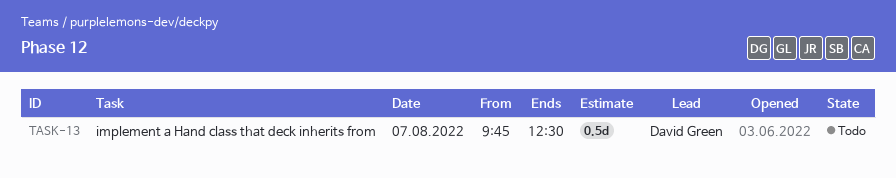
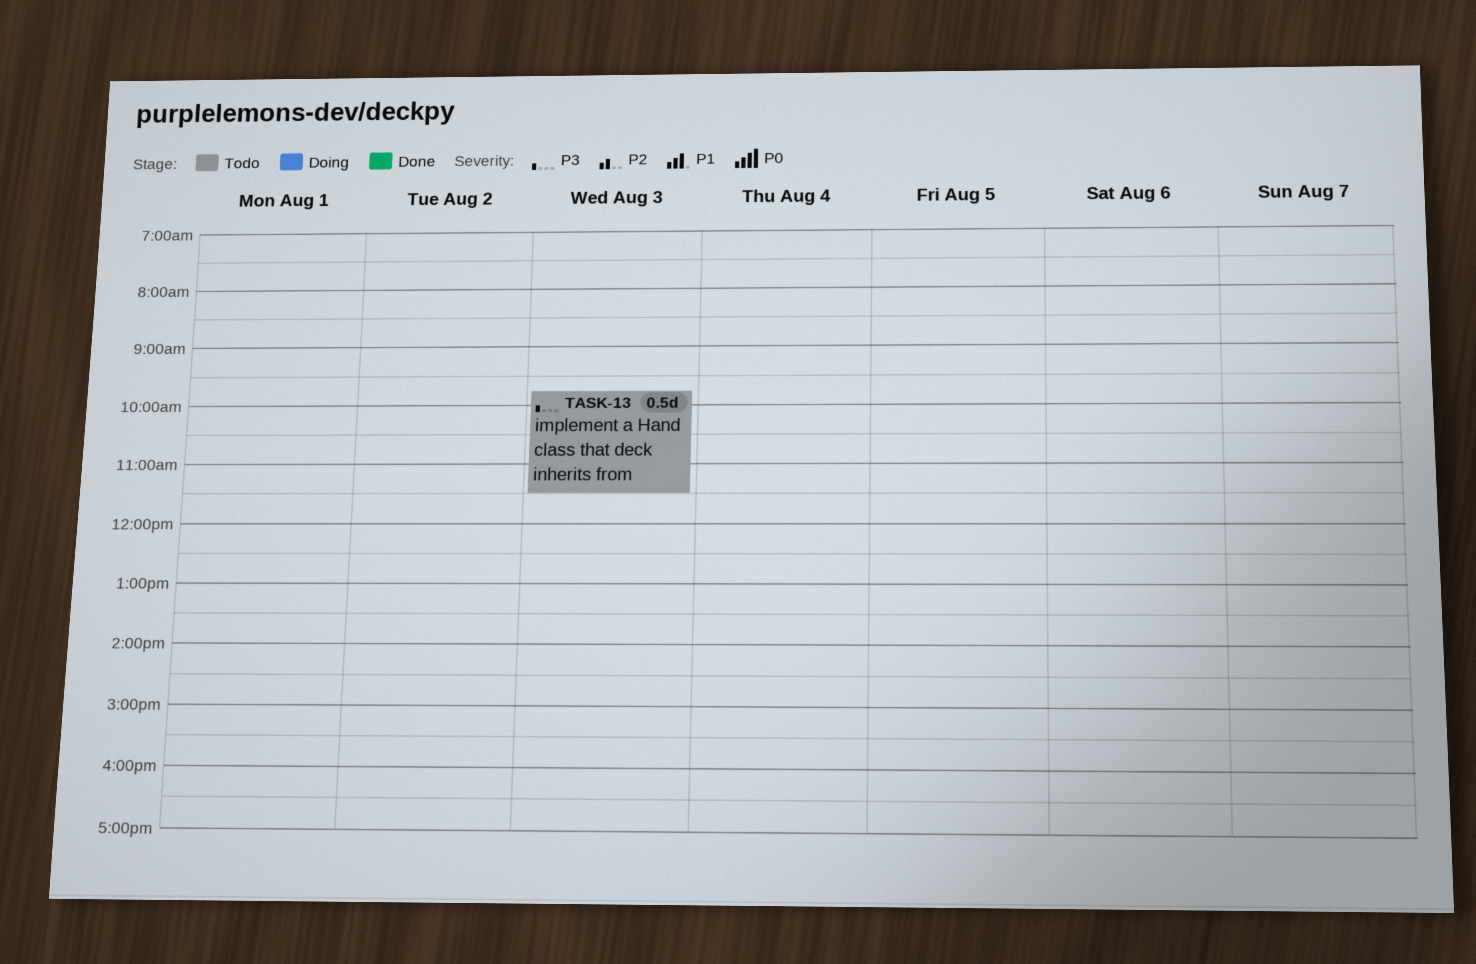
TASK-13, day: Aug 7 -> Aug 3
TASK-13, ends: 12:30 -> 11:30

